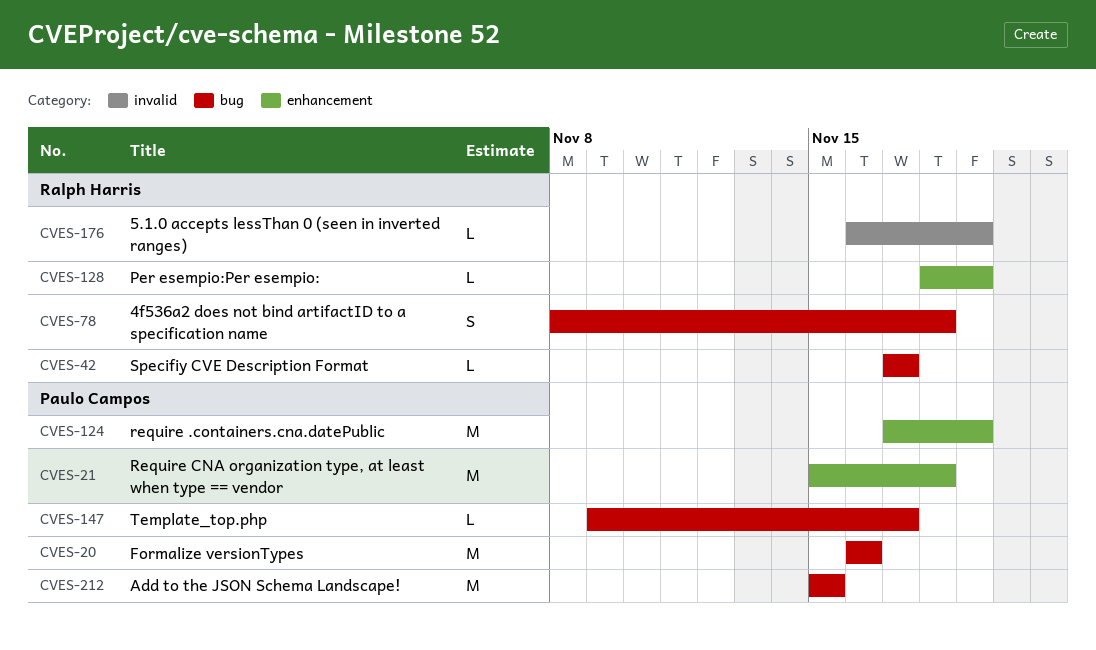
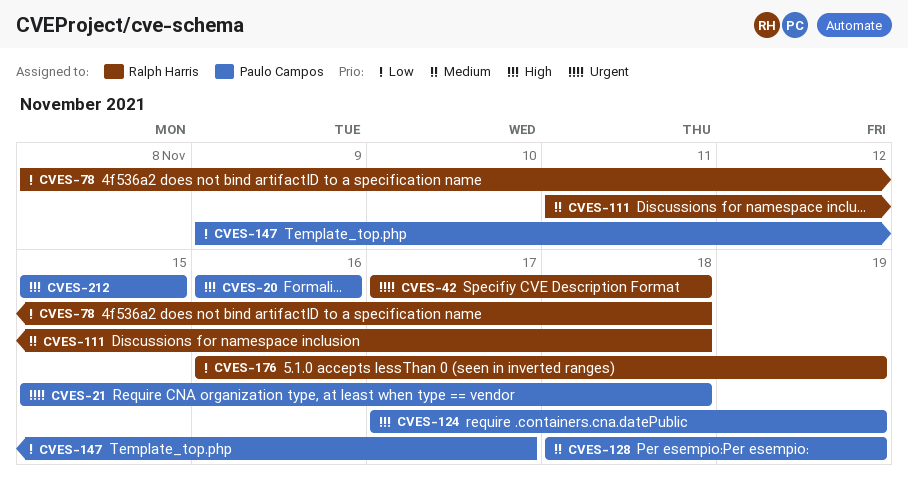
CVES-42, due: Nov 17 -> Nov 18
CVES-111: none -> present
CVES-128, owner: Ralph Harris -> Paulo Campos

